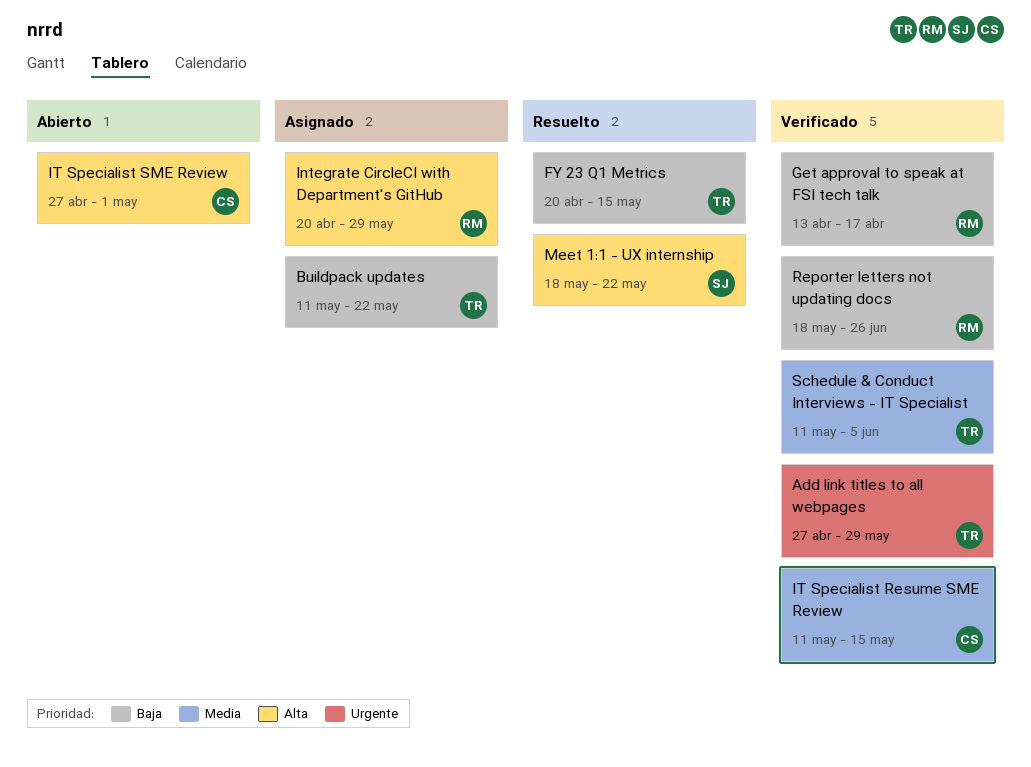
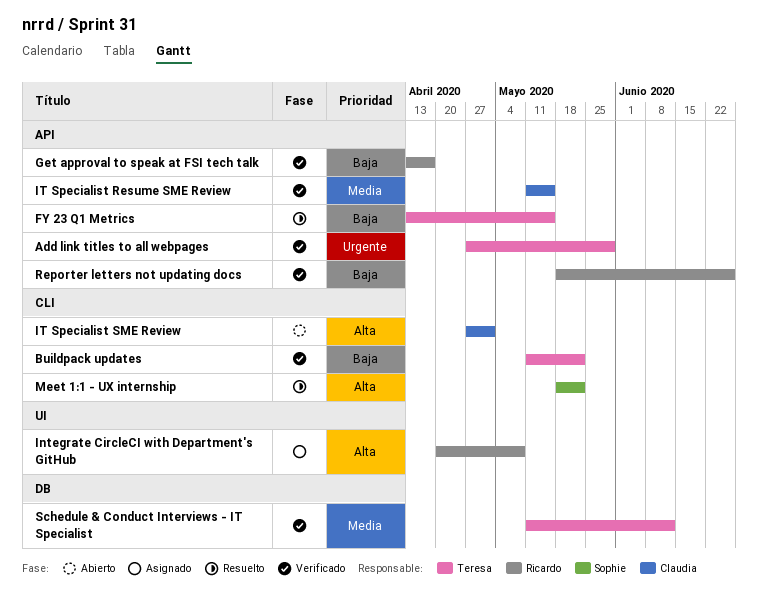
Buildpack updates, status: Asignado -> Verificado
FY 23 Q1 Metrics, start: Apr 20 -> Apr 13
Integrate CircleCI with Department's GitHub, due: May 29 -> May 8
Schedule & Conduct Interviews - IT Specialist, due: Jun 5 -> Jun 12

